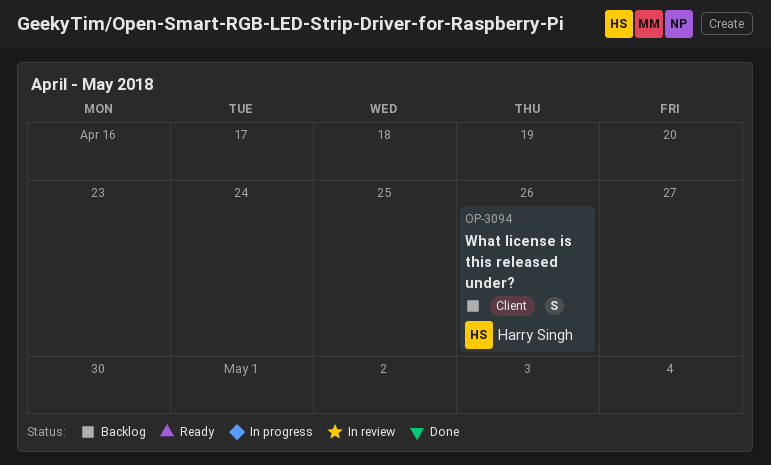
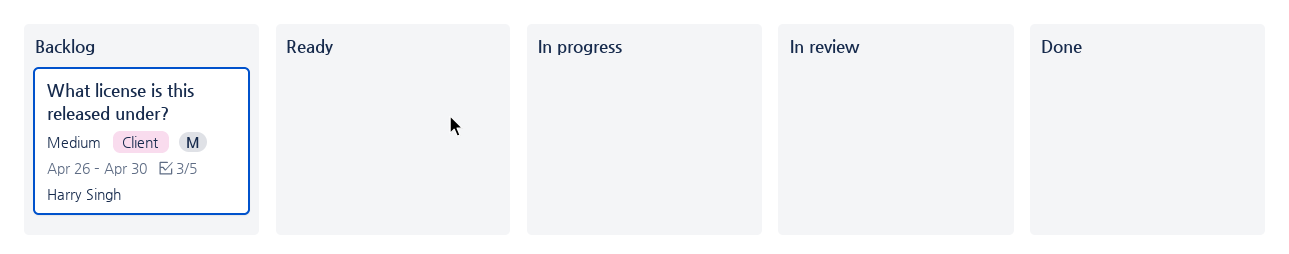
What license is this released under?, estimate: S -> M
What license is this released under?, due: Apr 26 -> Apr 30

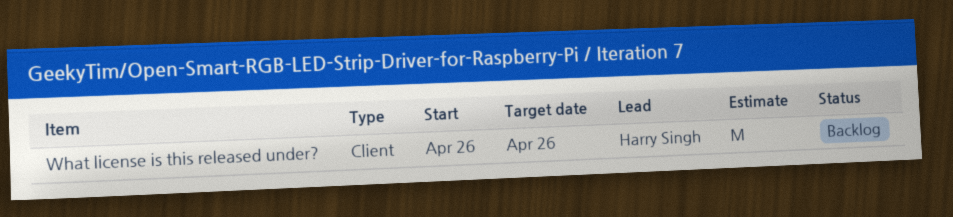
What license is this released under?, due: Apr 30 -> Apr 26

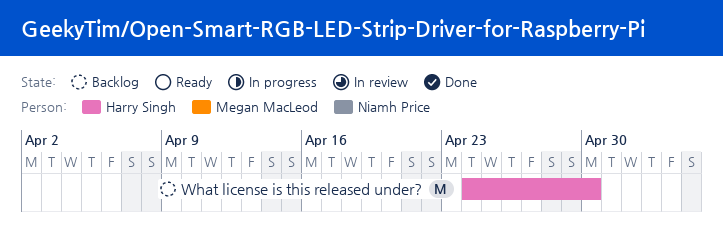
What license is this released under?, start: Apr 26 -> Apr 24
What license is this released under?, due: Apr 26 -> Apr 30

